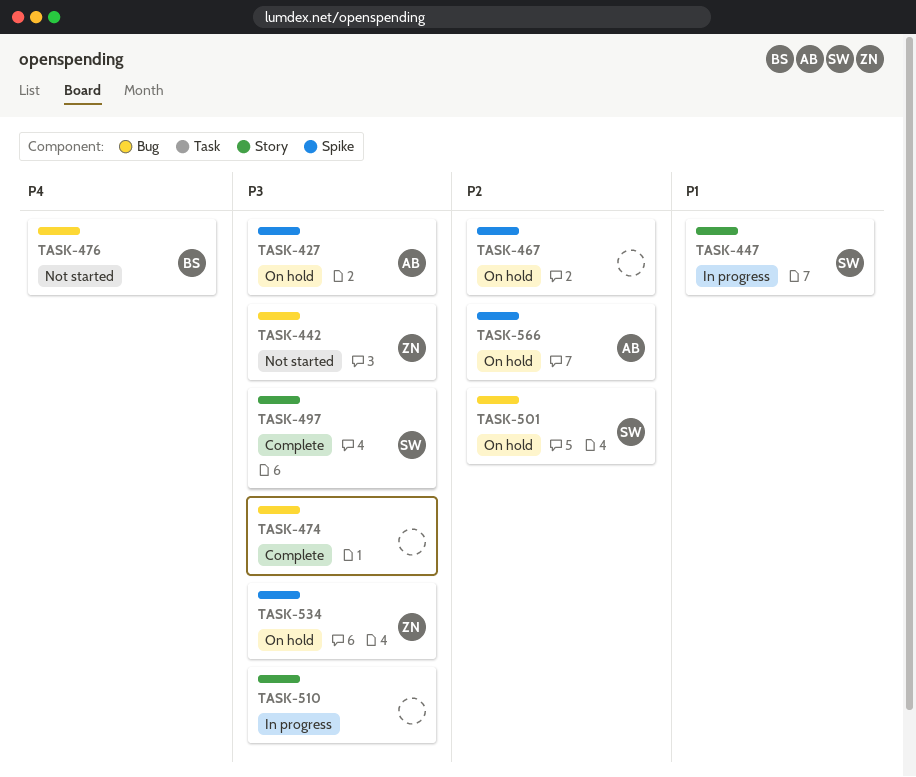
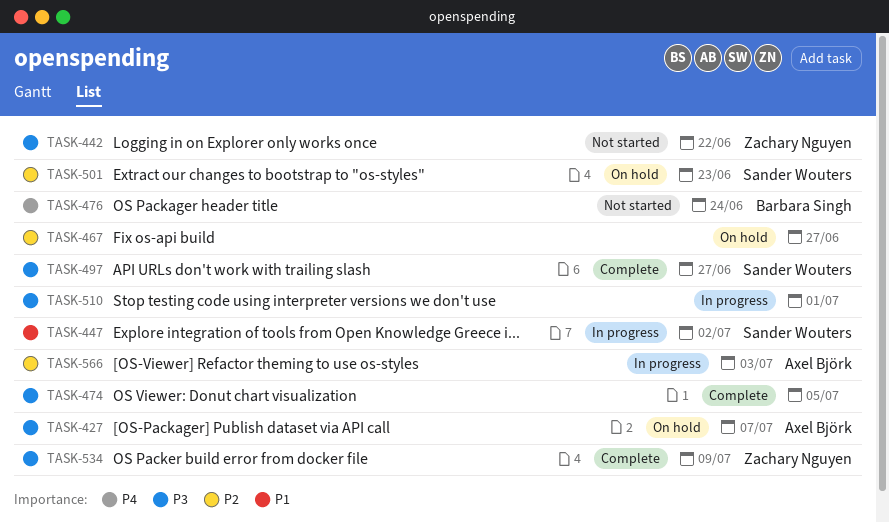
TASK-534, status: On hold -> Complete
TASK-566, status: On hold -> In progress

